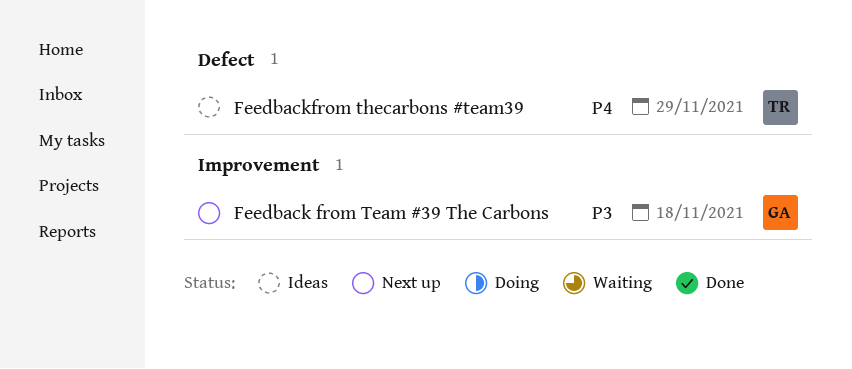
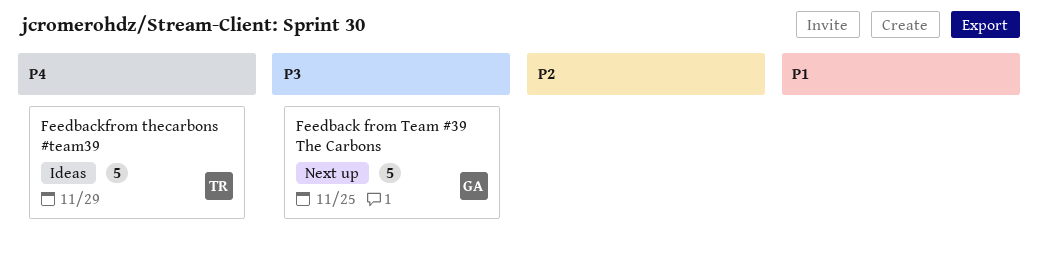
Feedback from Team #39 The Carbons, due: Nov 18 -> Nov 25

